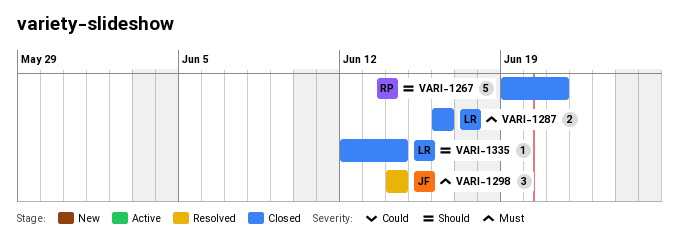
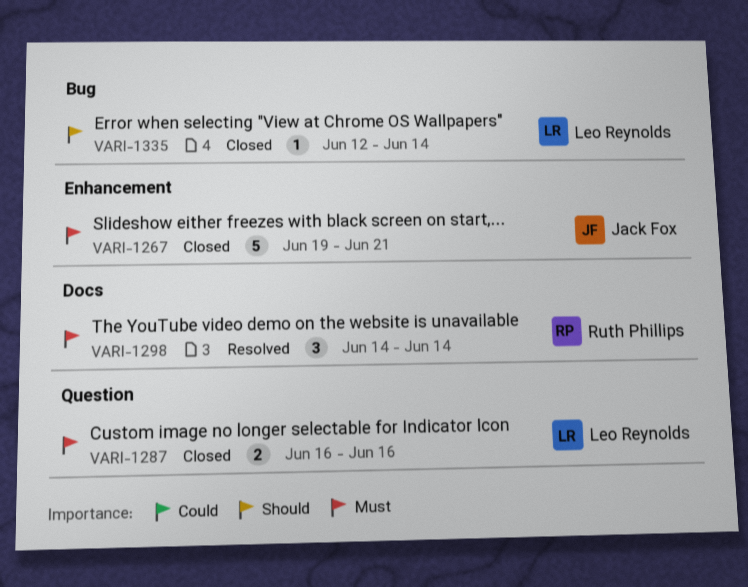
VARI-1267, owner: Ruth Phillips -> Jack Fox
VARI-1267, priority: Should -> Must
VARI-1298, owner: Jack Fox -> Ruth Phillips

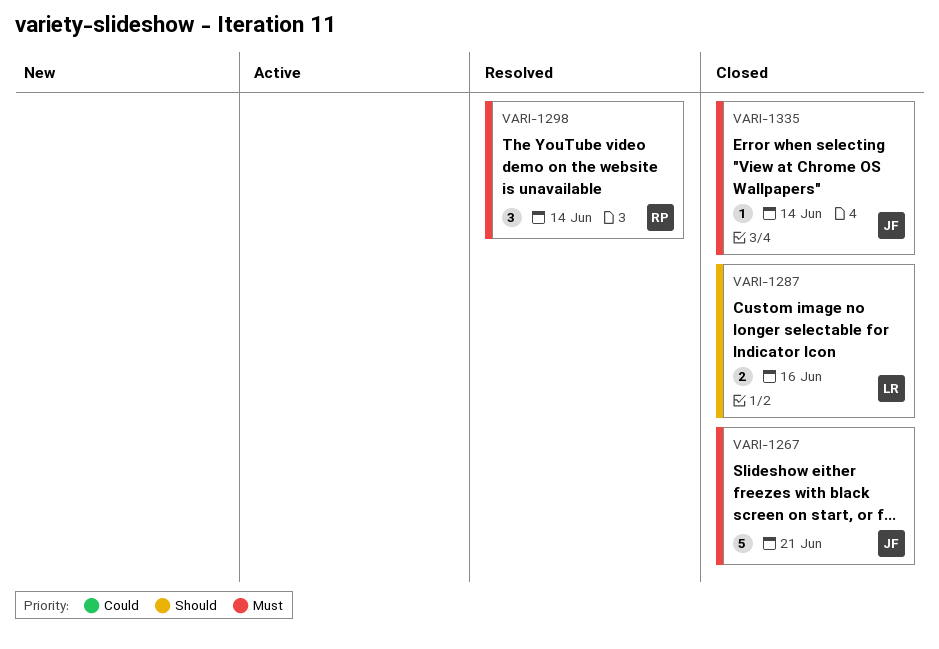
VARI-1287, priority: Must -> Should
VARI-1335, owner: Leo Reynolds -> Jack Fox
VARI-1335, priority: Should -> Must

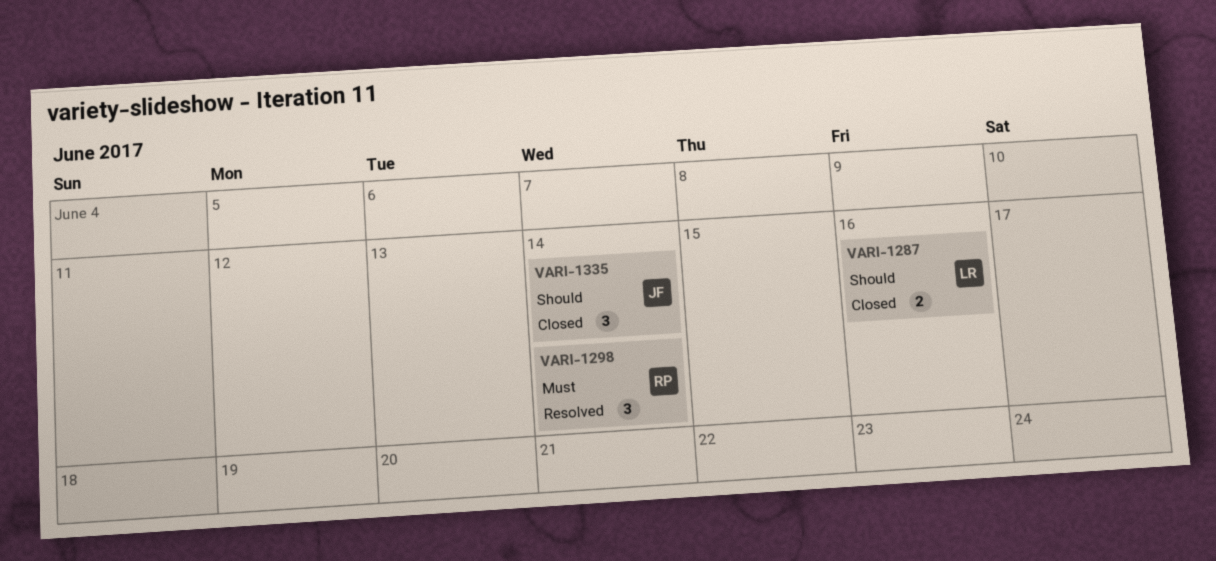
VARI-1267: present -> none
VARI-1335, priority: Must -> Should
VARI-1335, estimate: 1 -> 3

